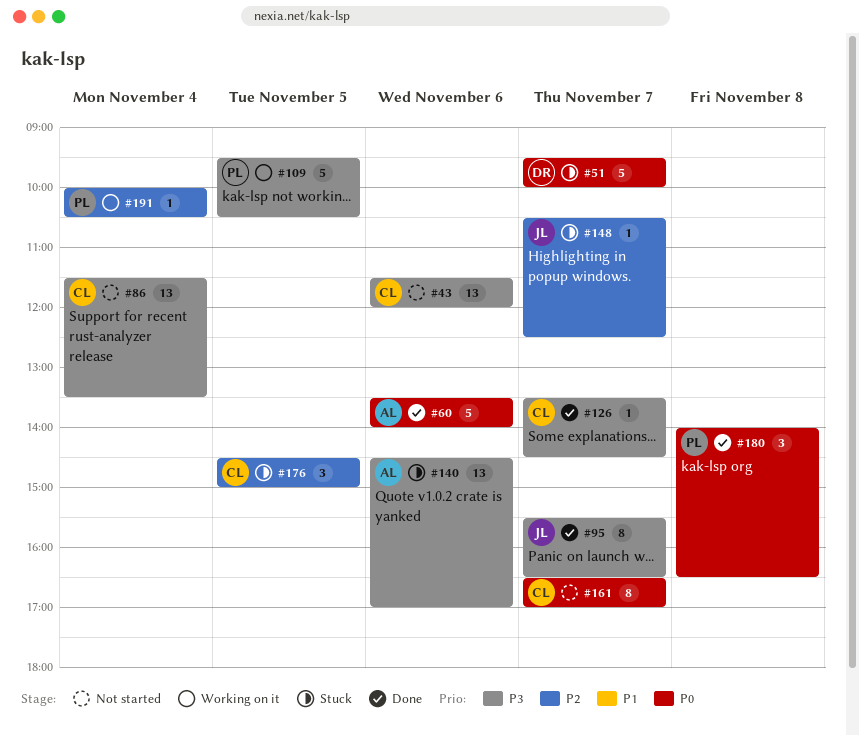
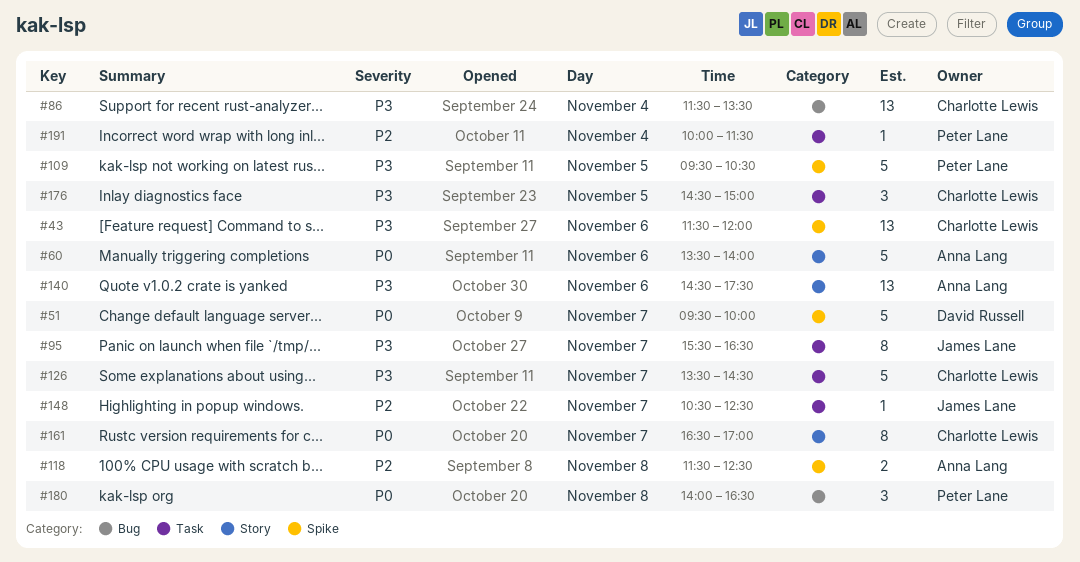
#118: none -> present
#126, estimate: 1 -> 5
#140, ends: 17:00 -> 17:30
#176, priority: P2 -> P3
#191, ends: 10:30 -> 11:30

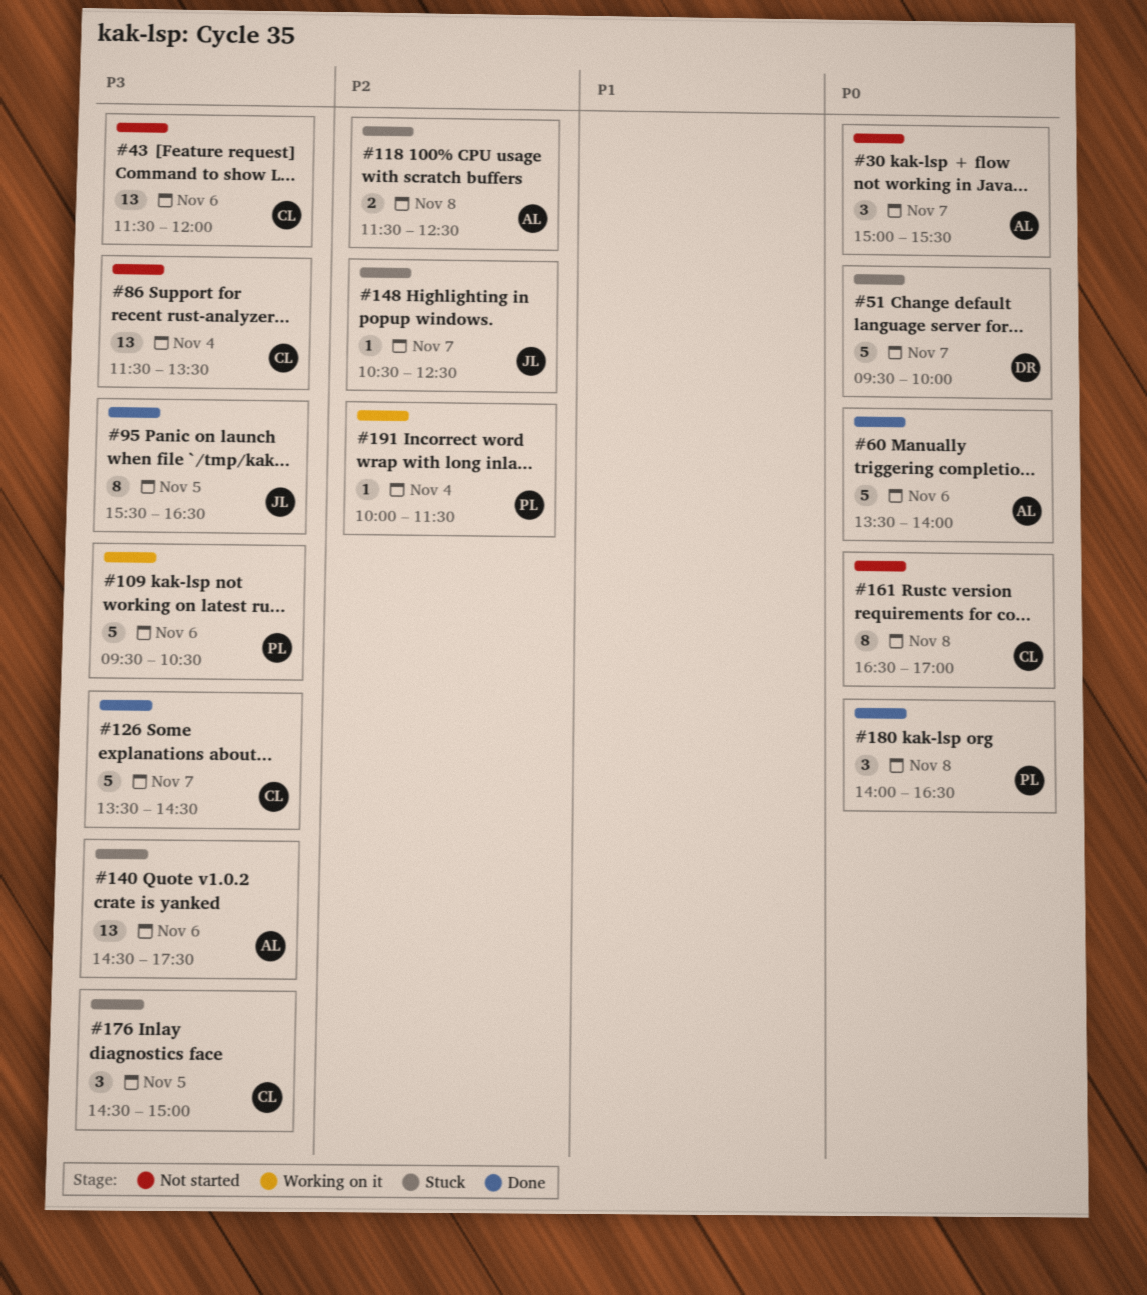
#30: none -> present
#95, day: Nov 7 -> Nov 5
#109, day: Nov 5 -> Nov 6
#161, day: Nov 7 -> Nov 8

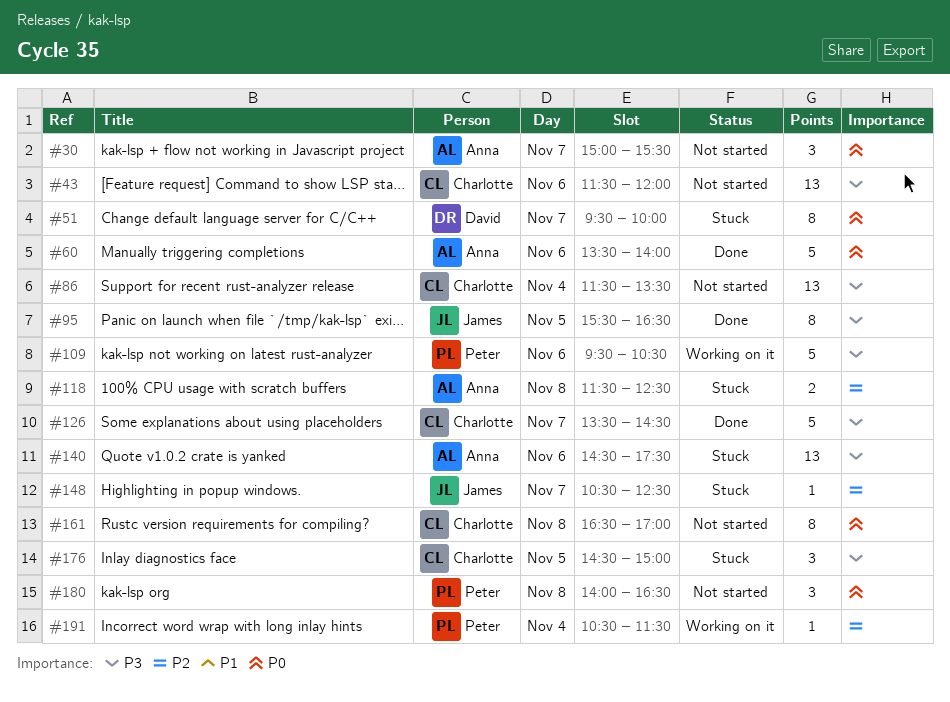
#51, estimate: 5 -> 8
#180, status: Done -> Not started
#191, begins: 10:00 -> 10:30

